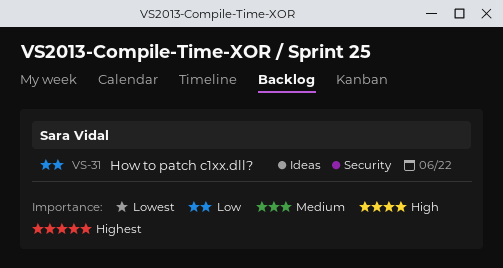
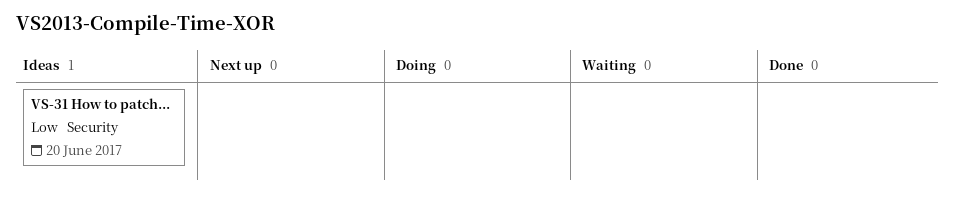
VS-31, due: Jun 22 -> Jun 20

